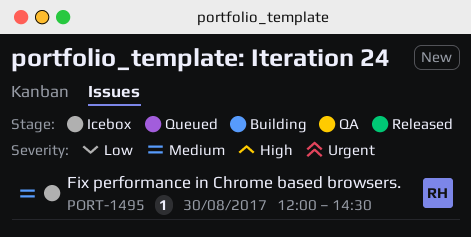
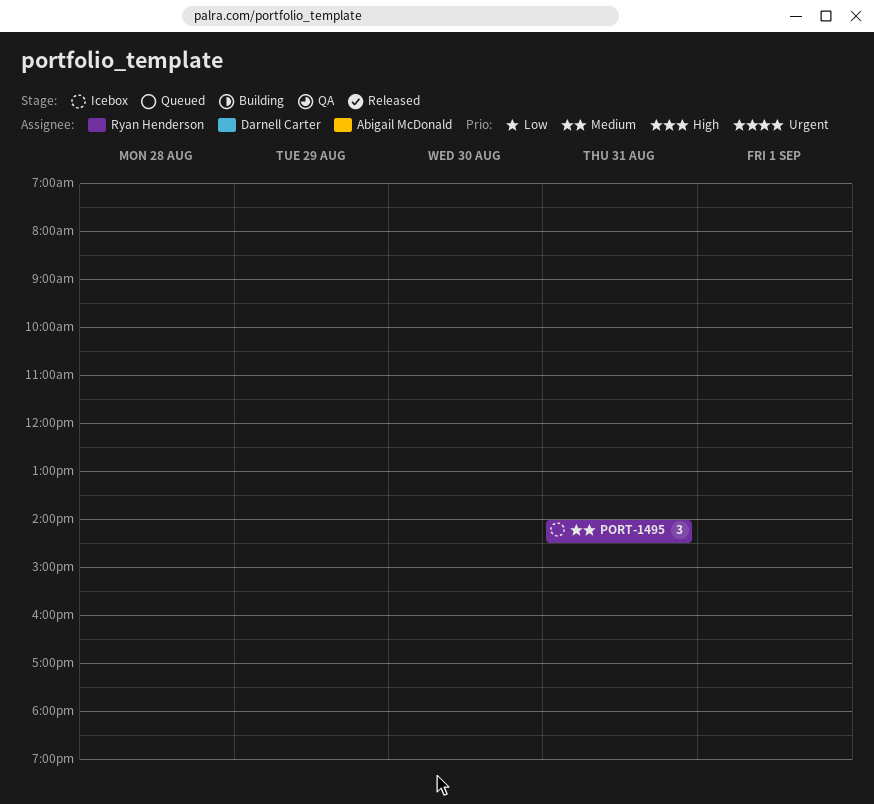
PORT-1495, estimate: 1 -> 3
PORT-1495, day: Aug 30 -> Aug 31
PORT-1495, begins: 12:00 -> 14:00

